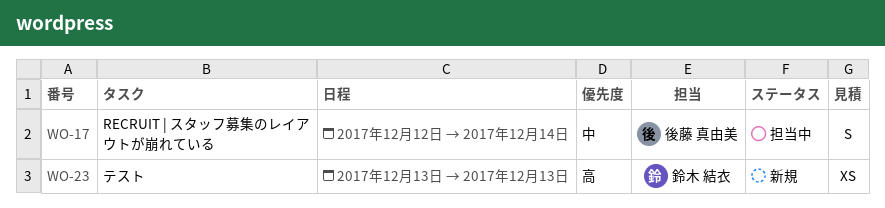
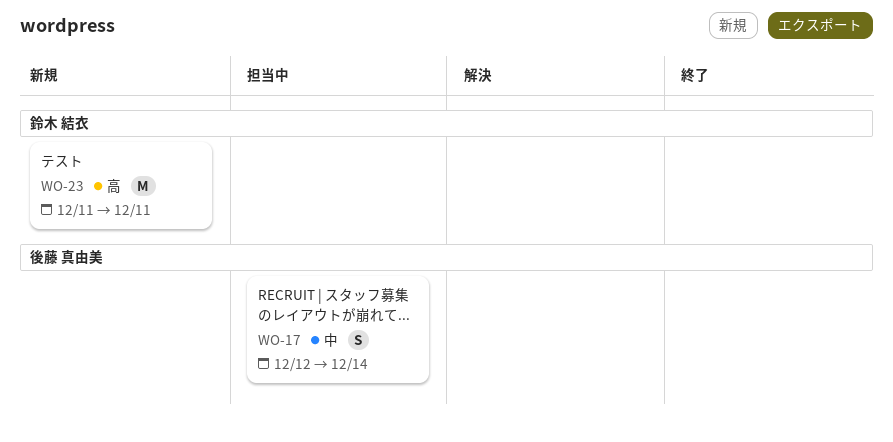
WO-23, estimate: XS -> M
WO-23, start: Dec 13 -> Dec 11
WO-23, due: Dec 13 -> Dec 11

